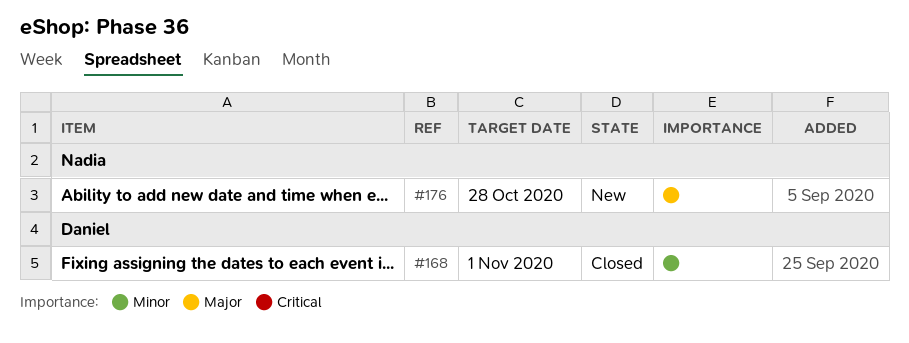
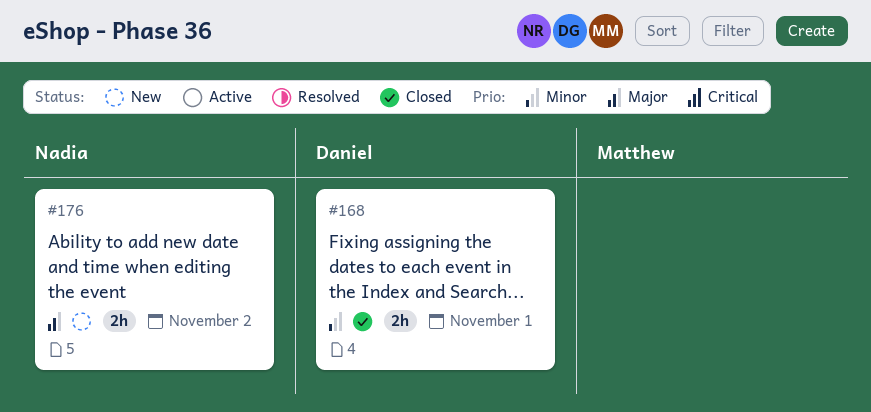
#176, due: Oct 28 -> Nov 2

